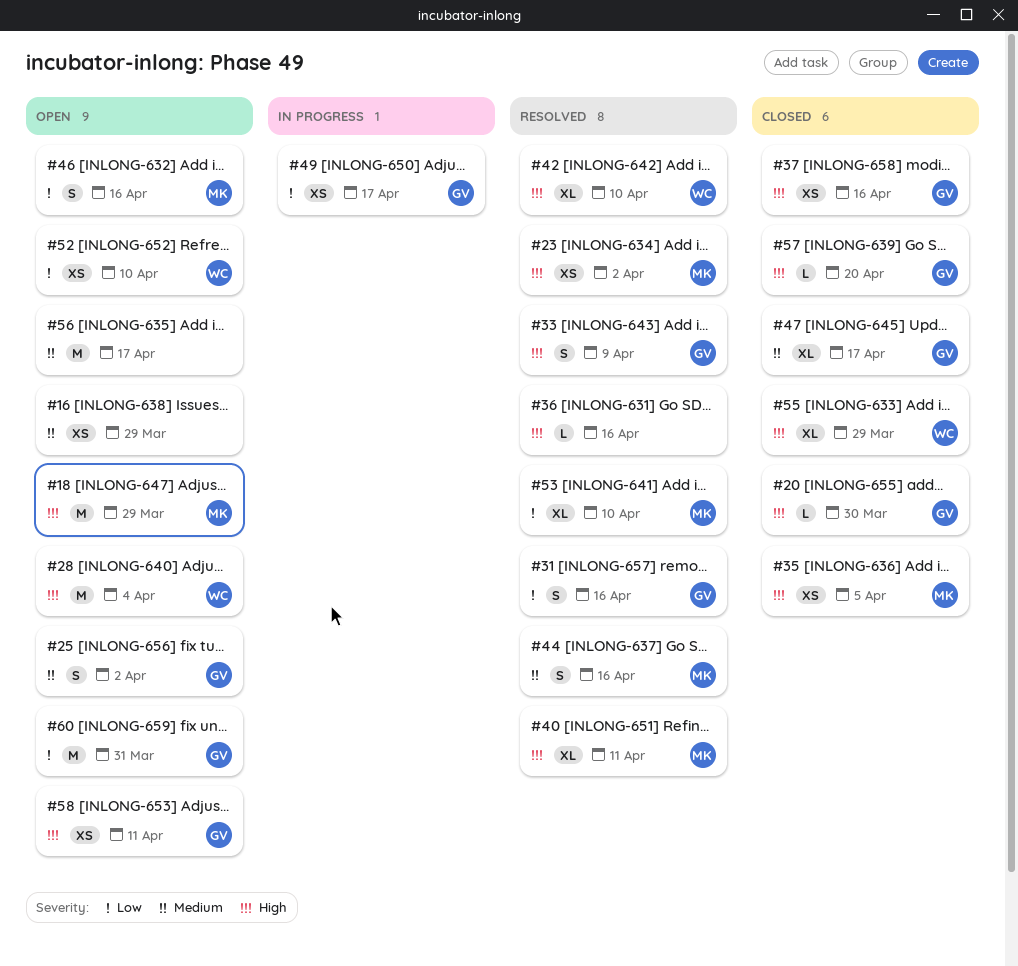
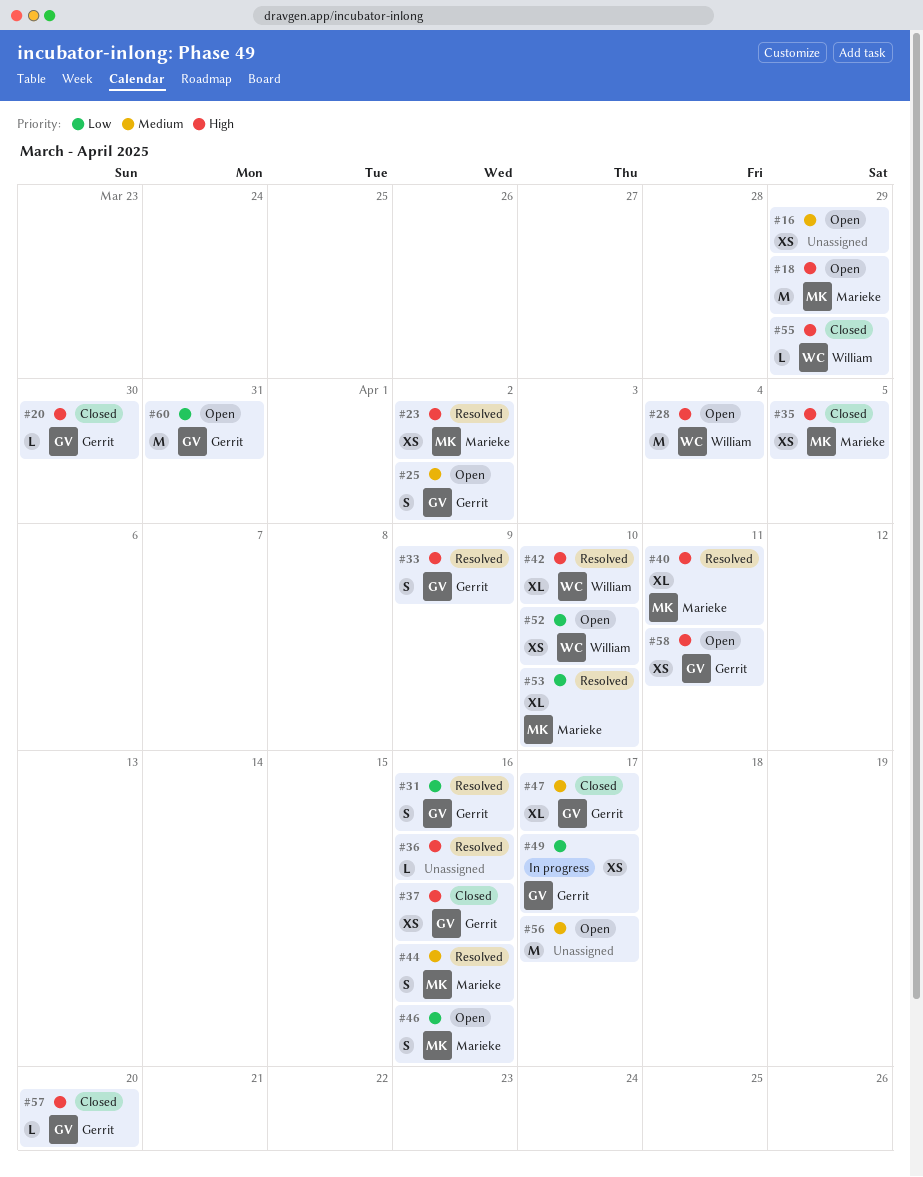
#55, estimate: XL -> L

